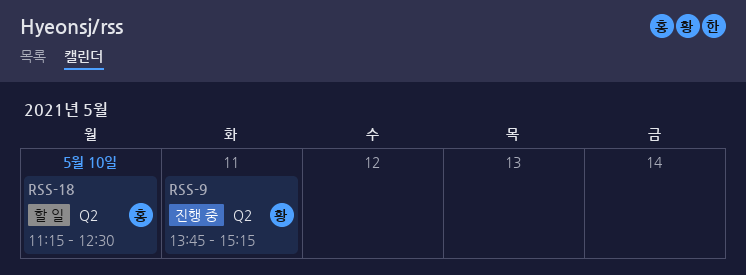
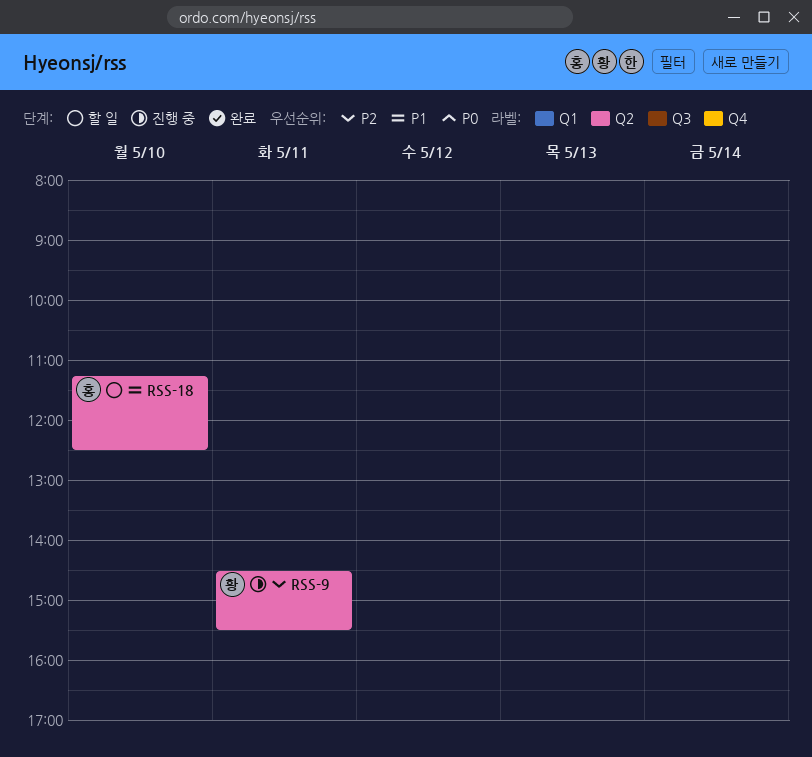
RSS-9, begins: 13:45 -> 14:30
RSS-9, ends: 15:15 -> 15:30

